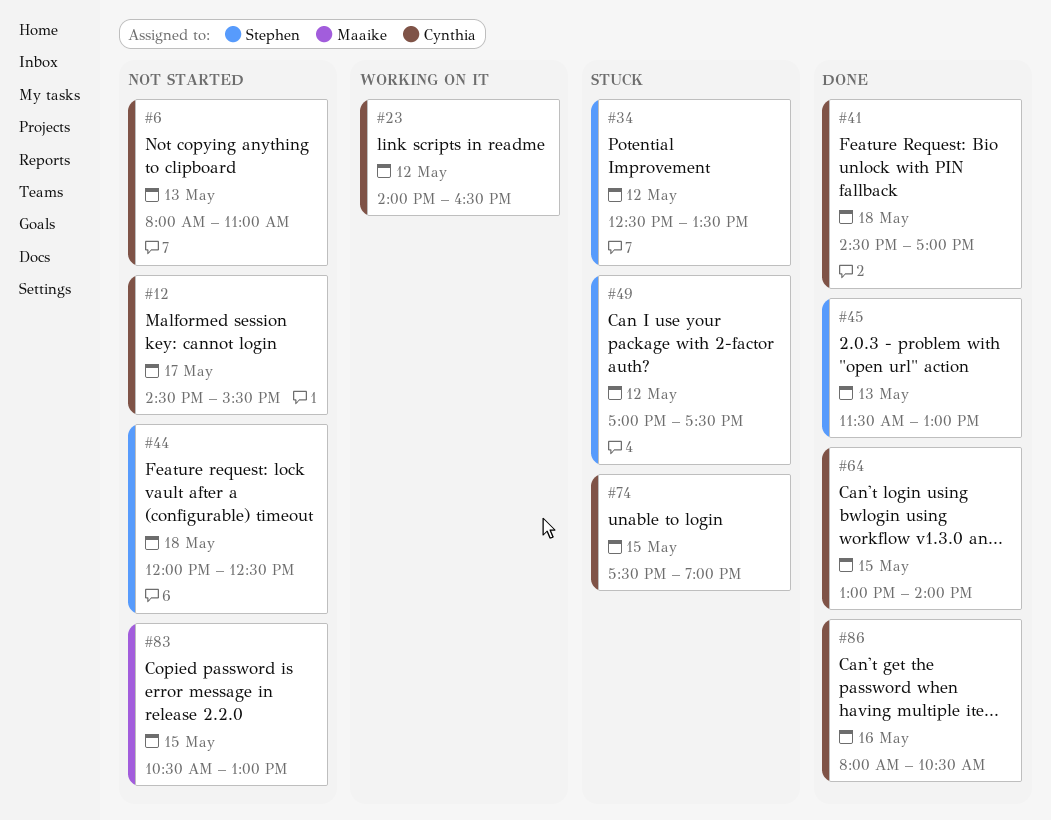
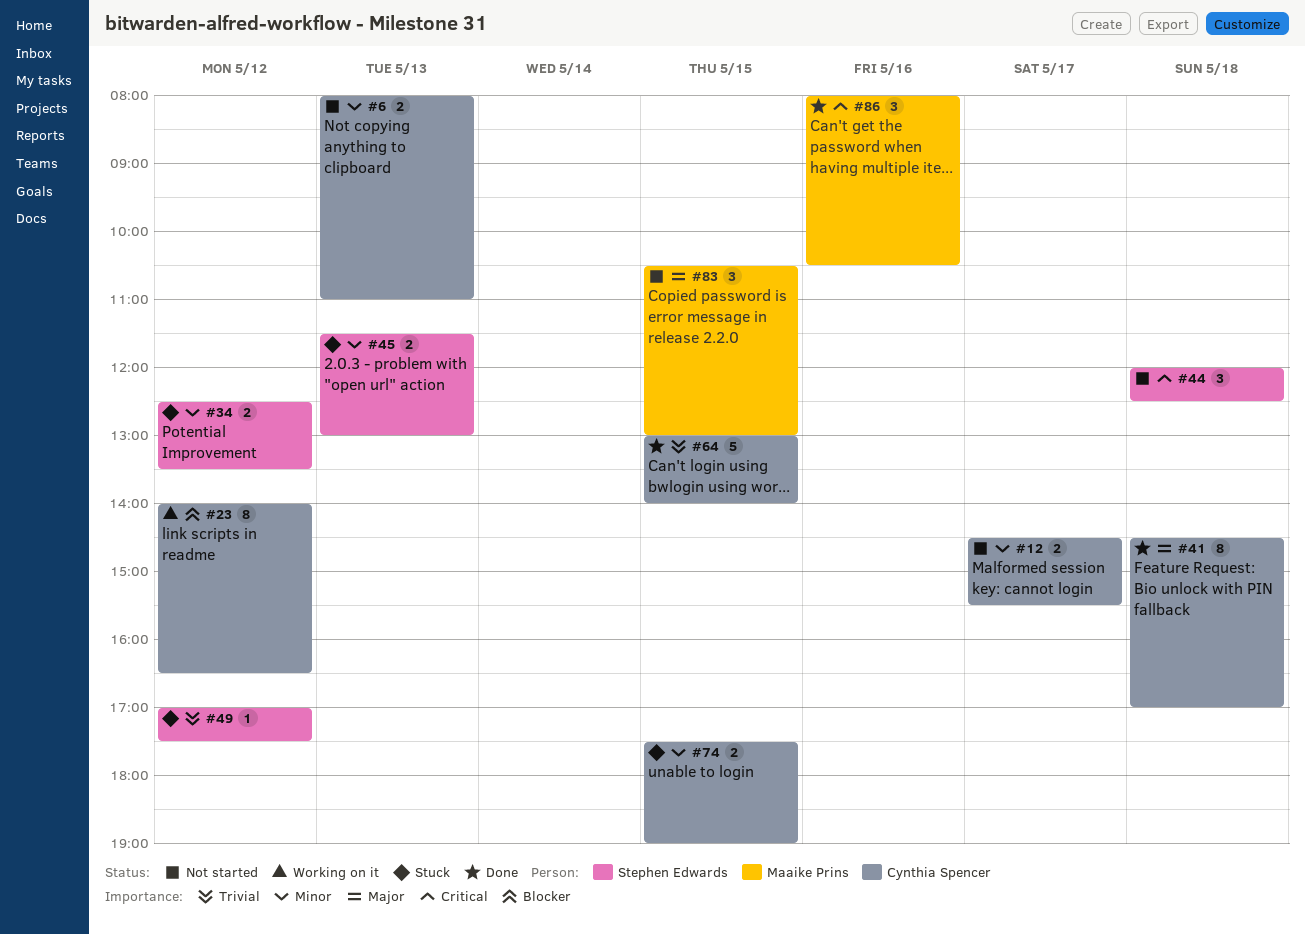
#45, status: Done -> Stuck
#86, owner: Cynthia Spencer -> Maaike Prins

